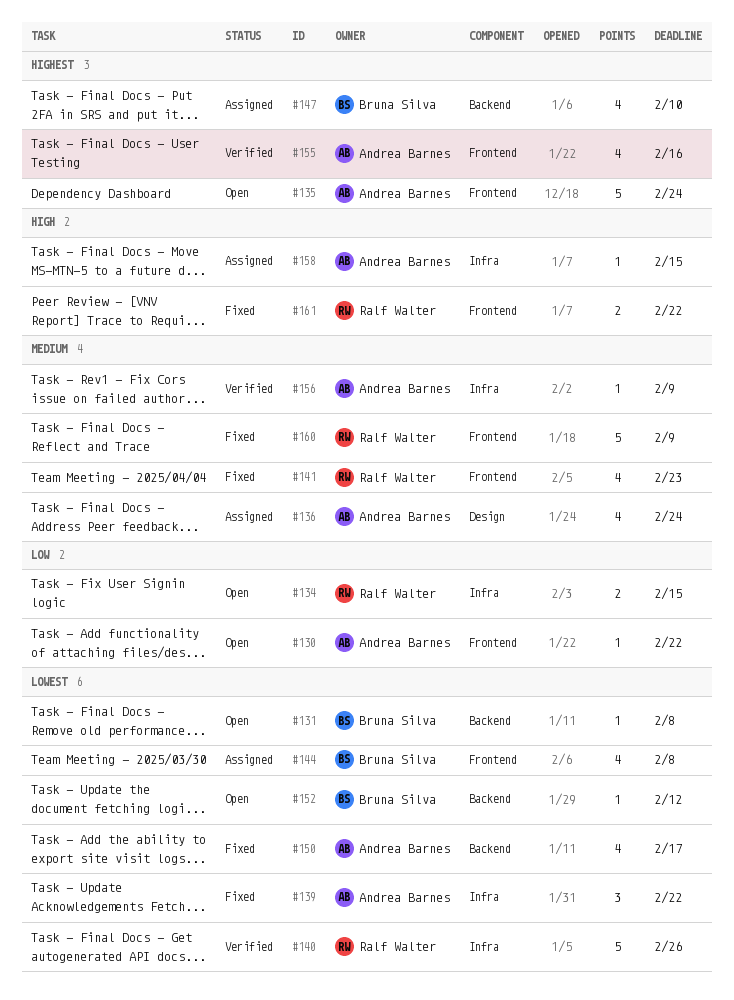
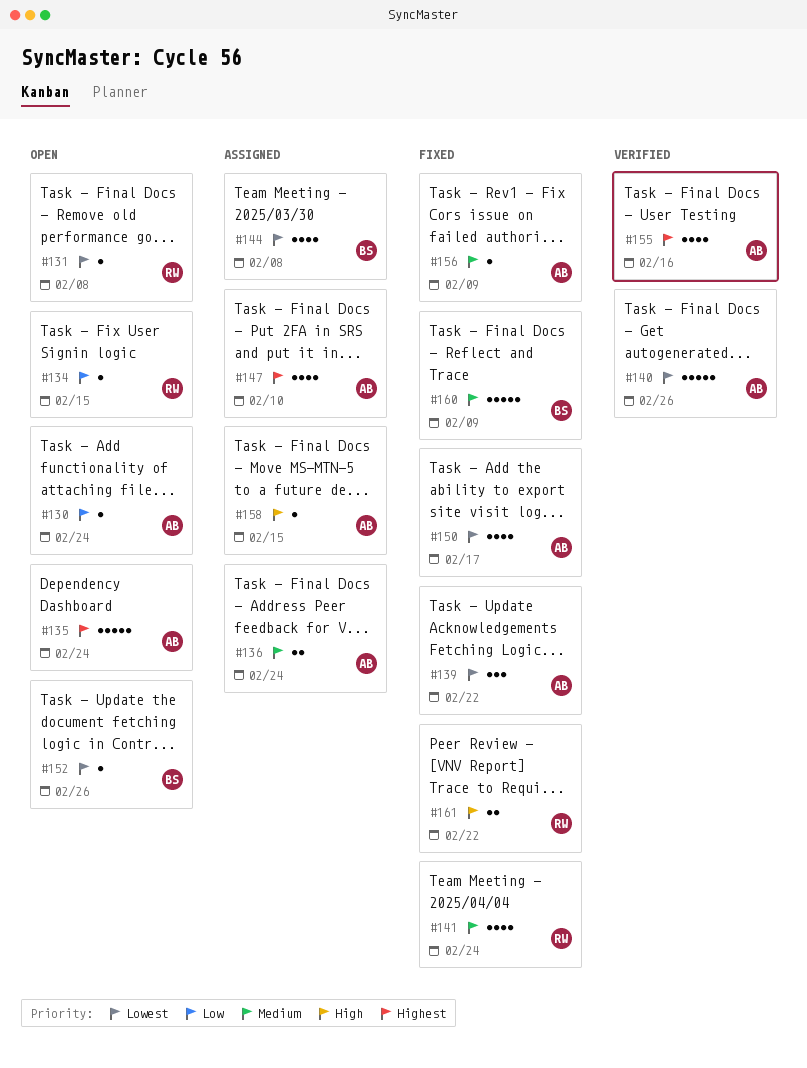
#130, due: Feb 22 -> Feb 24
#131, owner: Bruna Silva -> Ralf Walter
#134, estimate: 2 -> 1
#136, estimate: 4 -> 2
#140, owner: Ralf Walter -> Andrea Barnes
#141, due: Feb 23 -> Feb 24
#147, owner: Bruna Silva -> Andrea Barnes
#152, due: Feb 12 -> Feb 26
#156, status: Verified -> Fixed
#160, owner: Ralf Walter -> Bruna Silva

